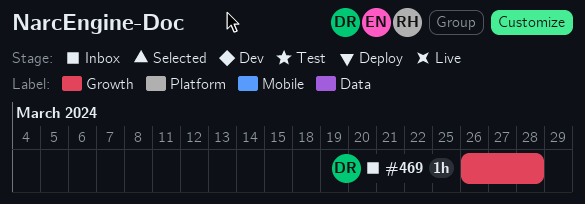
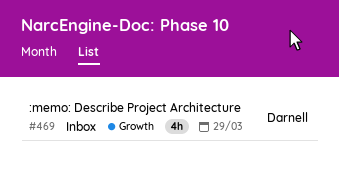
#469, estimate: 1h -> 4h
#469, due: Mar 28 -> Mar 29

